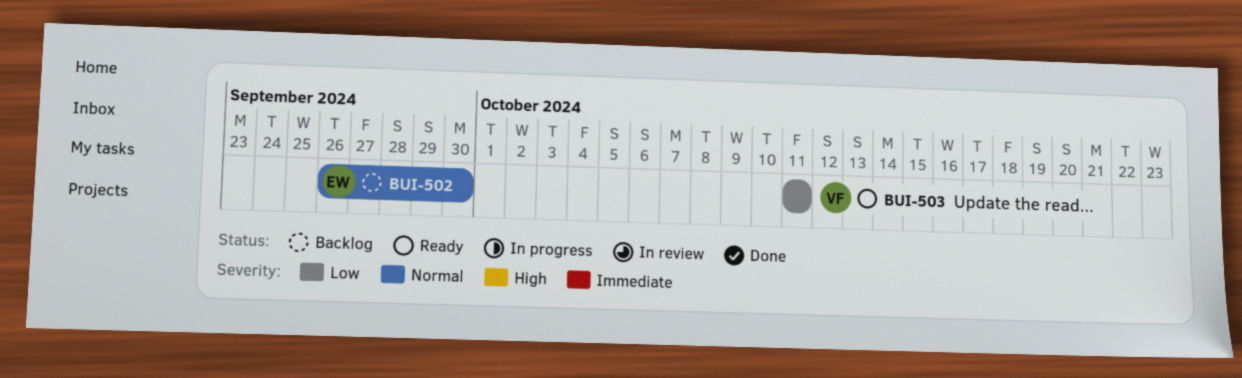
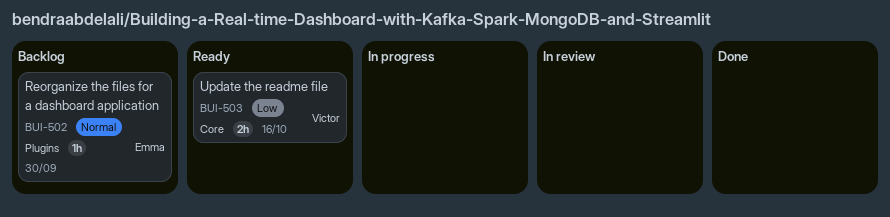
BUI-503, due: Oct 11 -> Oct 16

